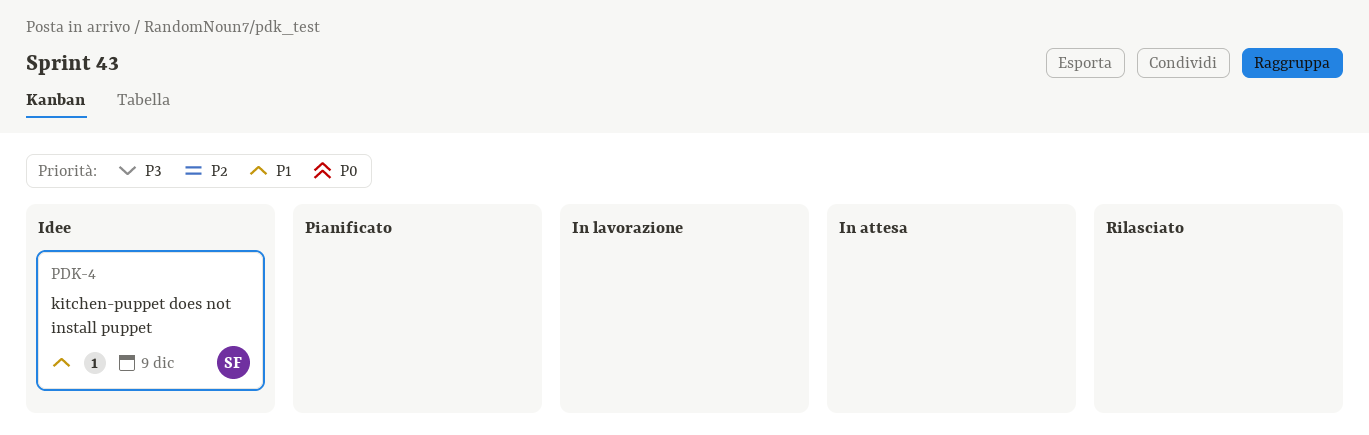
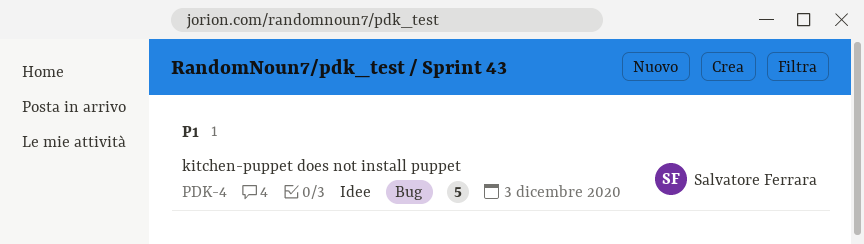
PDK-4, estimate: 1 -> 5
PDK-4, due: Dec 9 -> Dec 3

